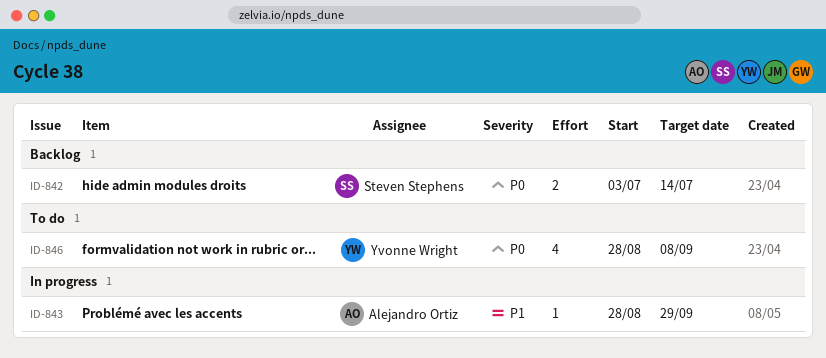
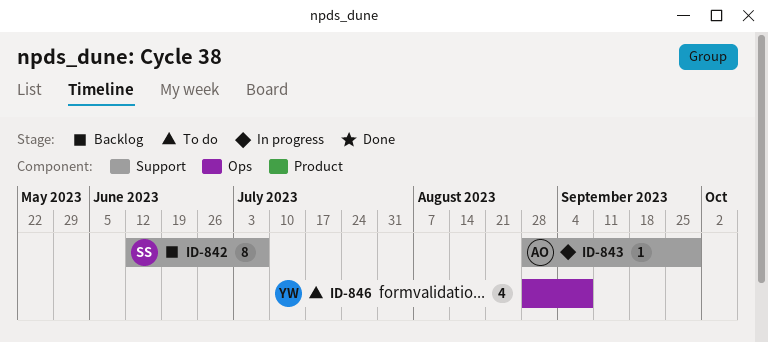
ID-842, estimate: 2 -> 8
ID-842, start: Jul 3 -> Jun 12
ID-842, due: Jul 14 -> Jul 7

